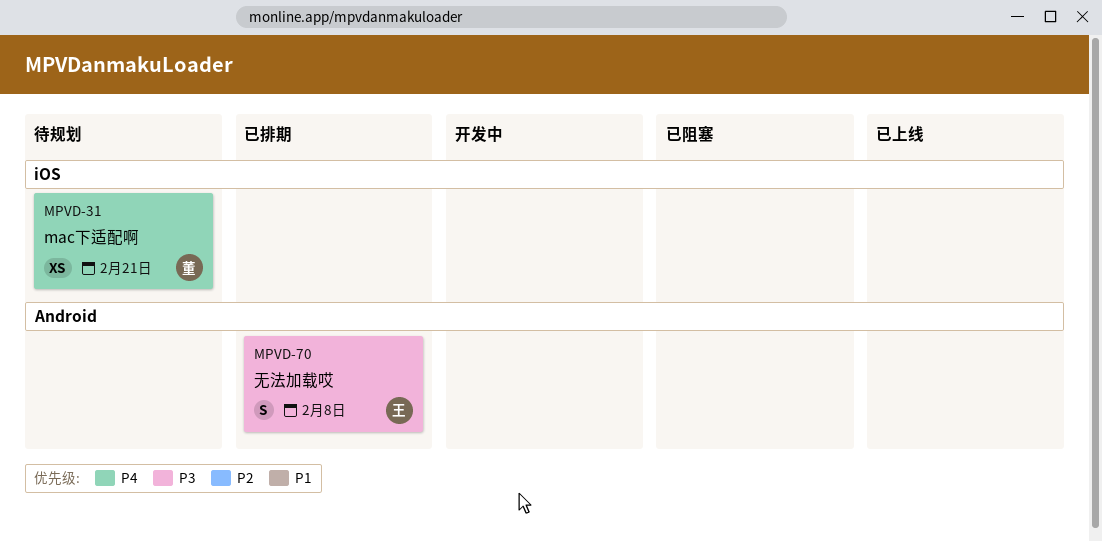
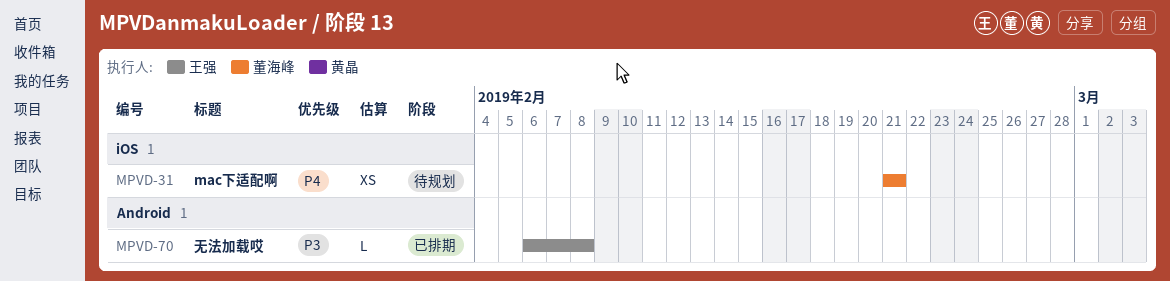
MPVD-70, estimate: S -> L

